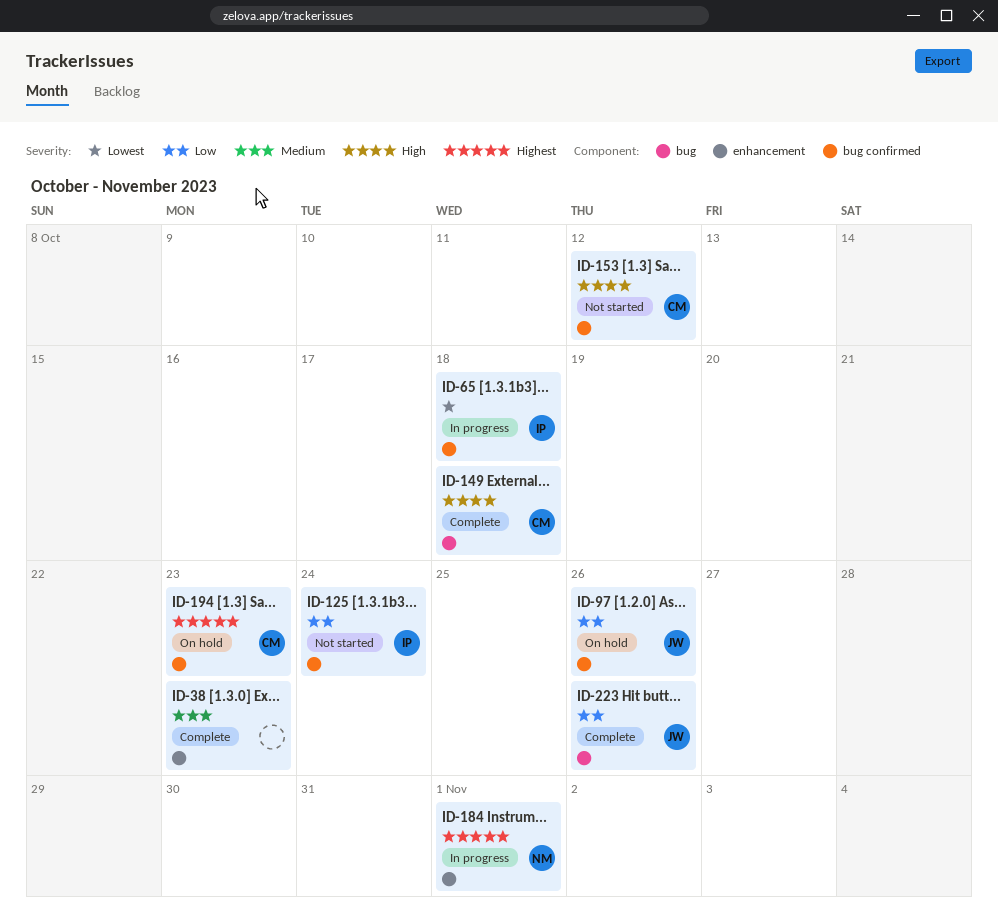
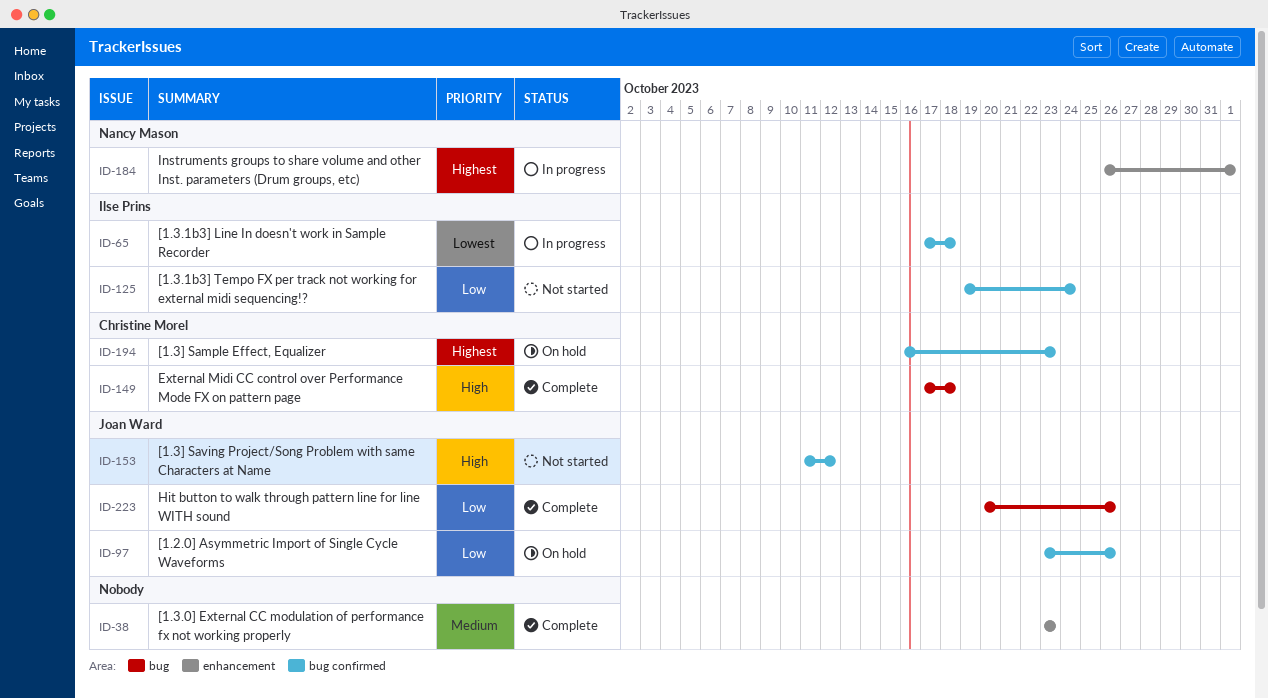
ID-153, owner: Christine Morel -> Joan Ward

